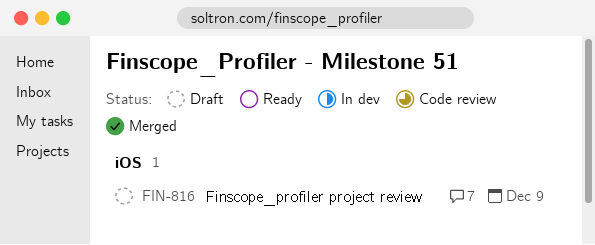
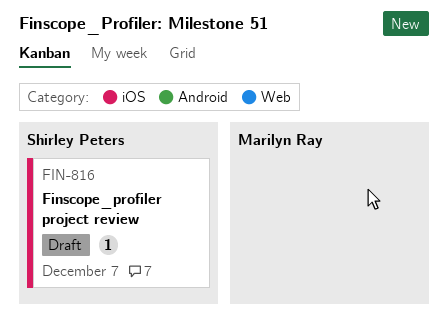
FIN-816, due: Dec 9 -> Dec 7

